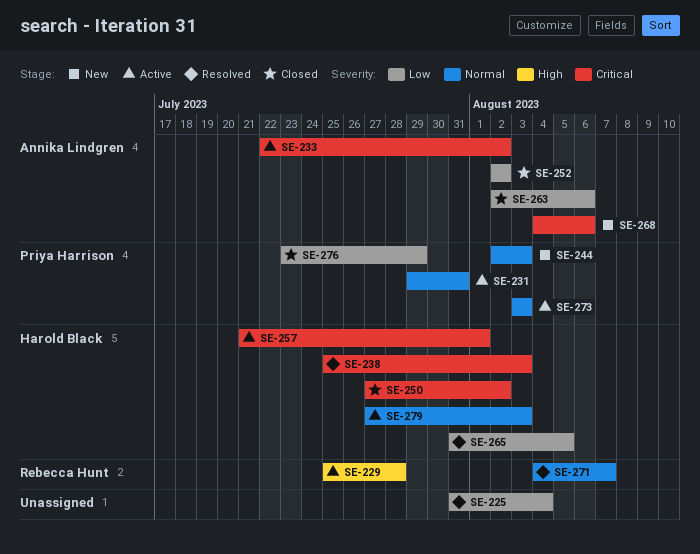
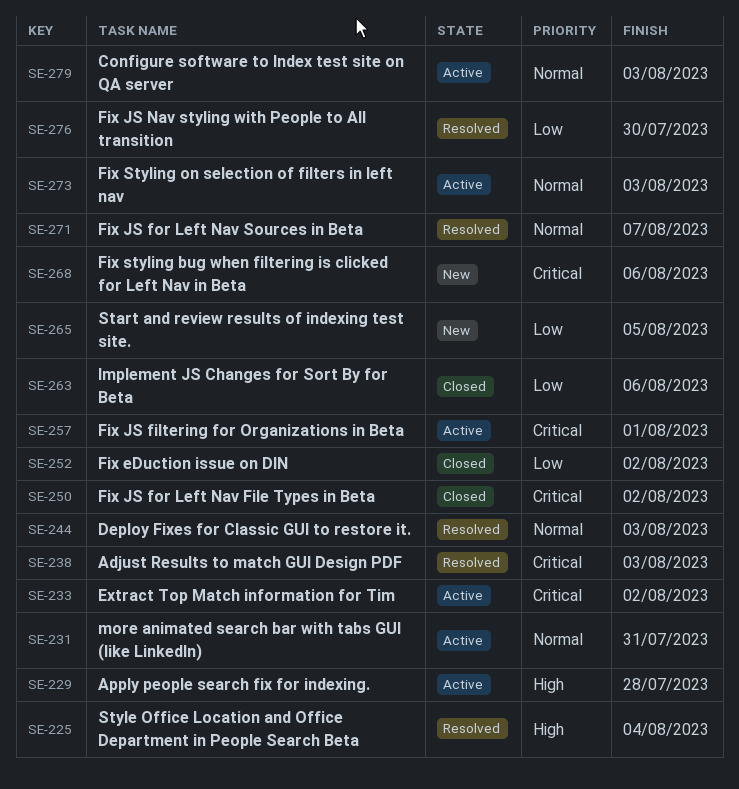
SE-225, priority: Low -> High
SE-244, status: New -> Resolved
SE-265, status: Resolved -> New
SE-276, status: Closed -> Resolved
SE-276, due: Jul 29 -> Jul 30

